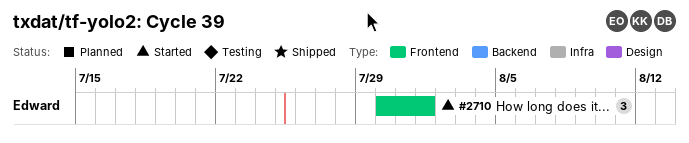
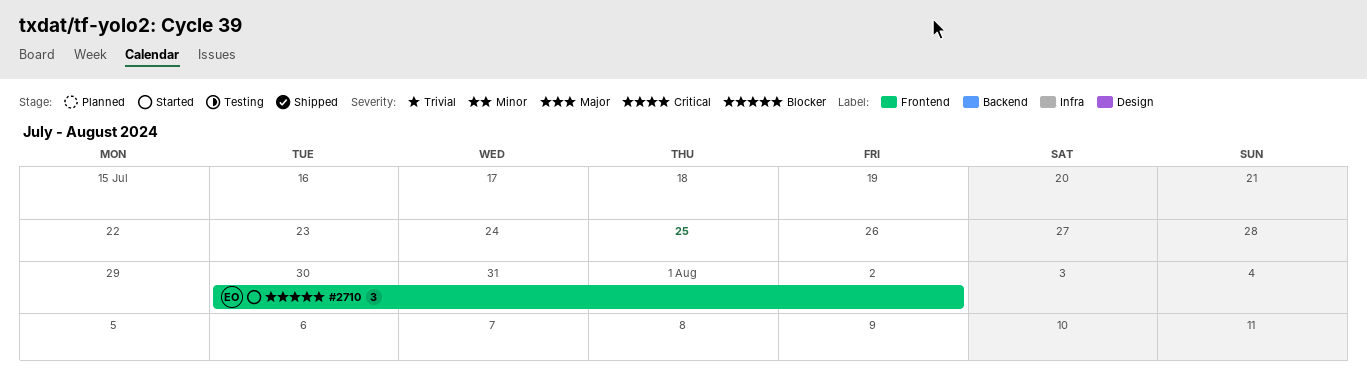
#2710, due: Aug 1 -> Aug 2

